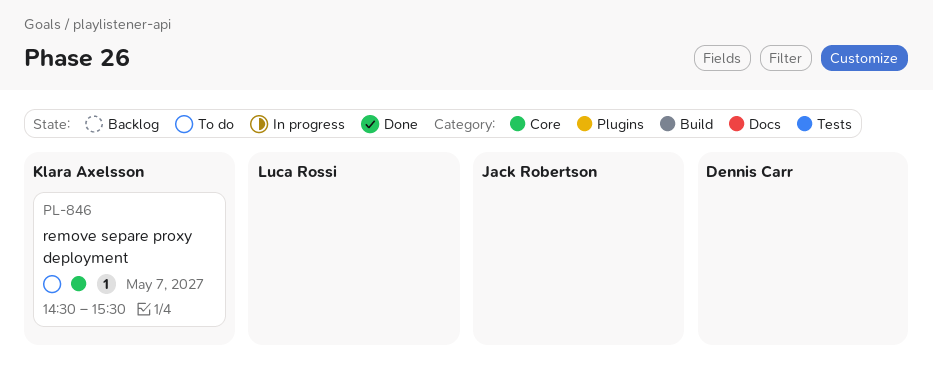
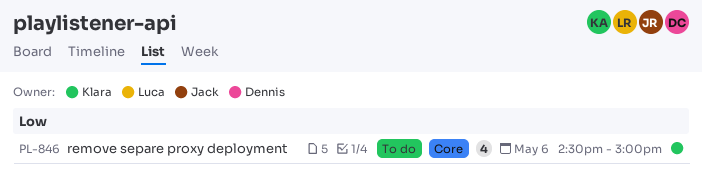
PL-846, estimate: 1 -> 4
PL-846, day: May 7 -> May 6
PL-846, ends: 15:30 -> 15:00

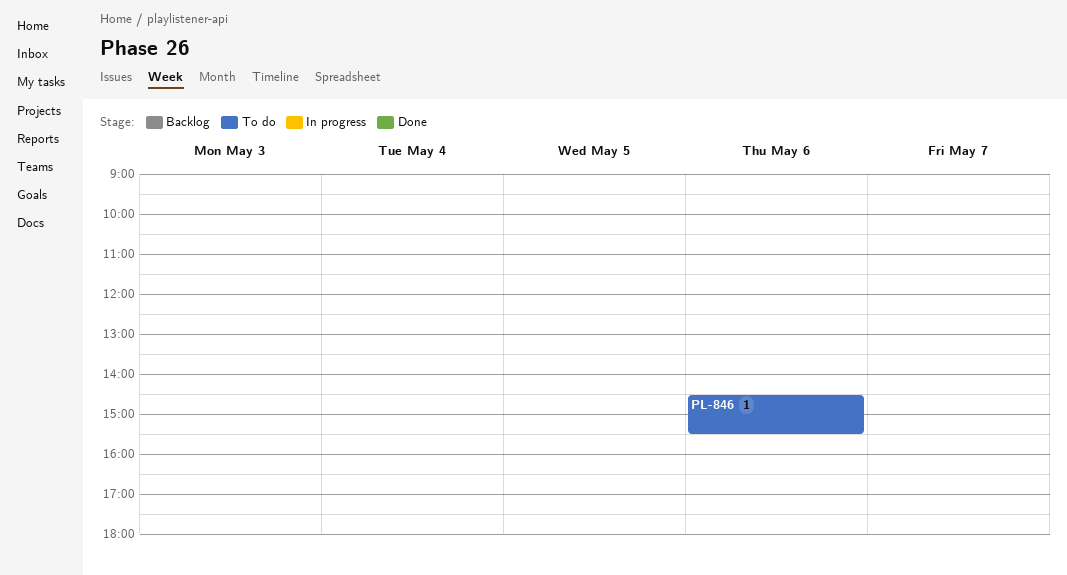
PL-846, estimate: 4 -> 1
PL-846, ends: 15:00 -> 15:30

